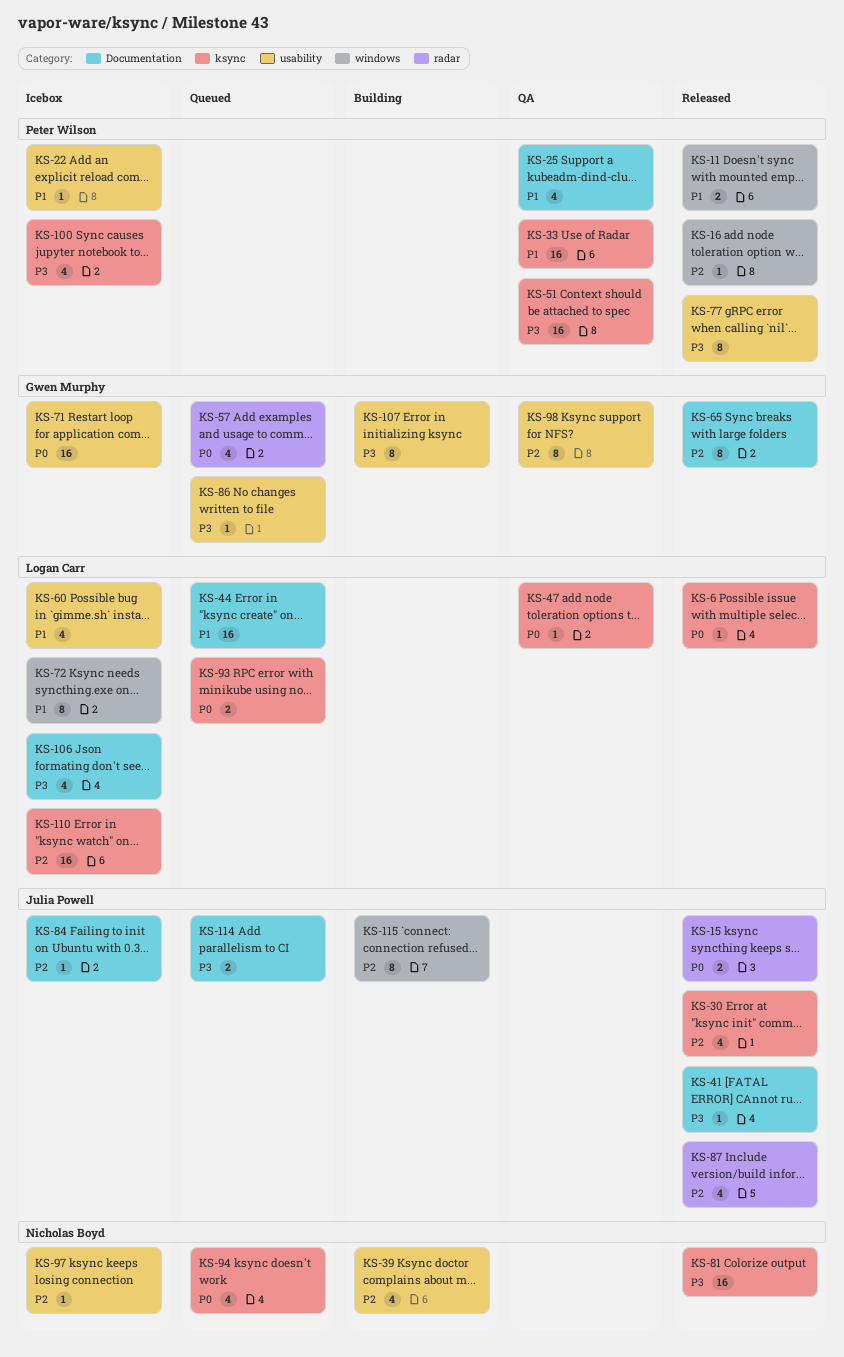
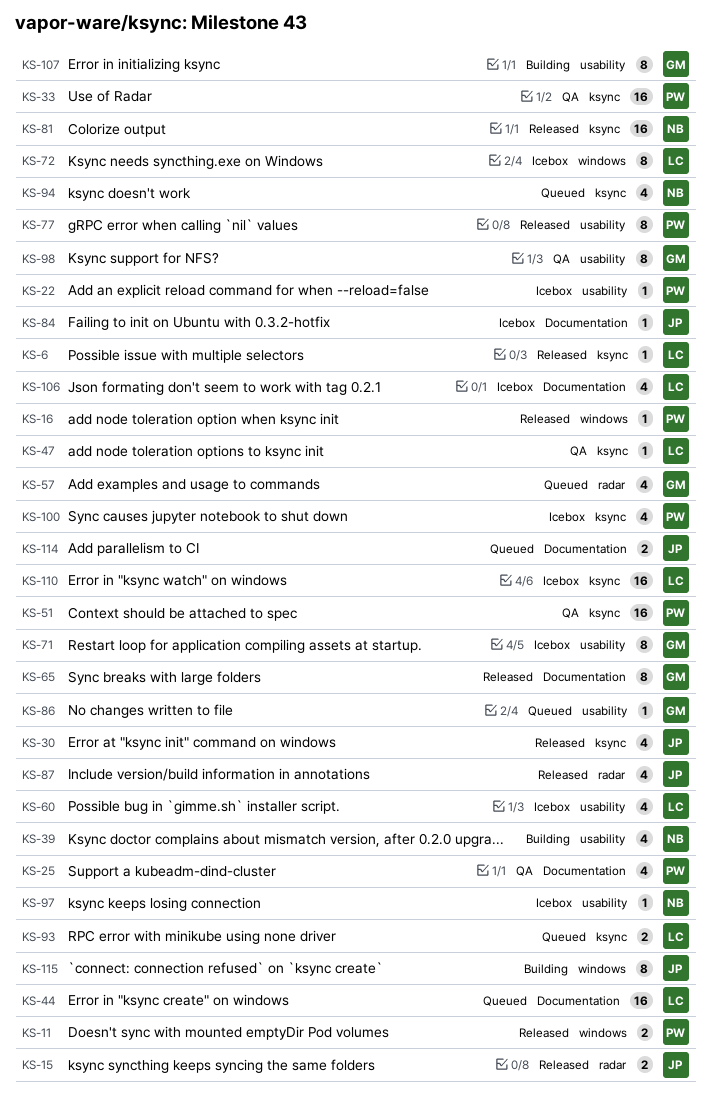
KS-41: present -> none
KS-71, estimate: 16 -> 8

